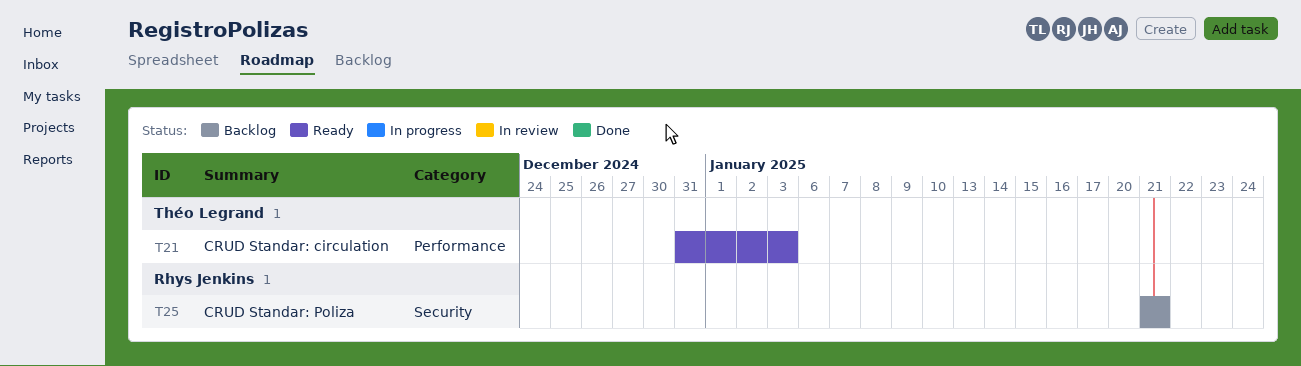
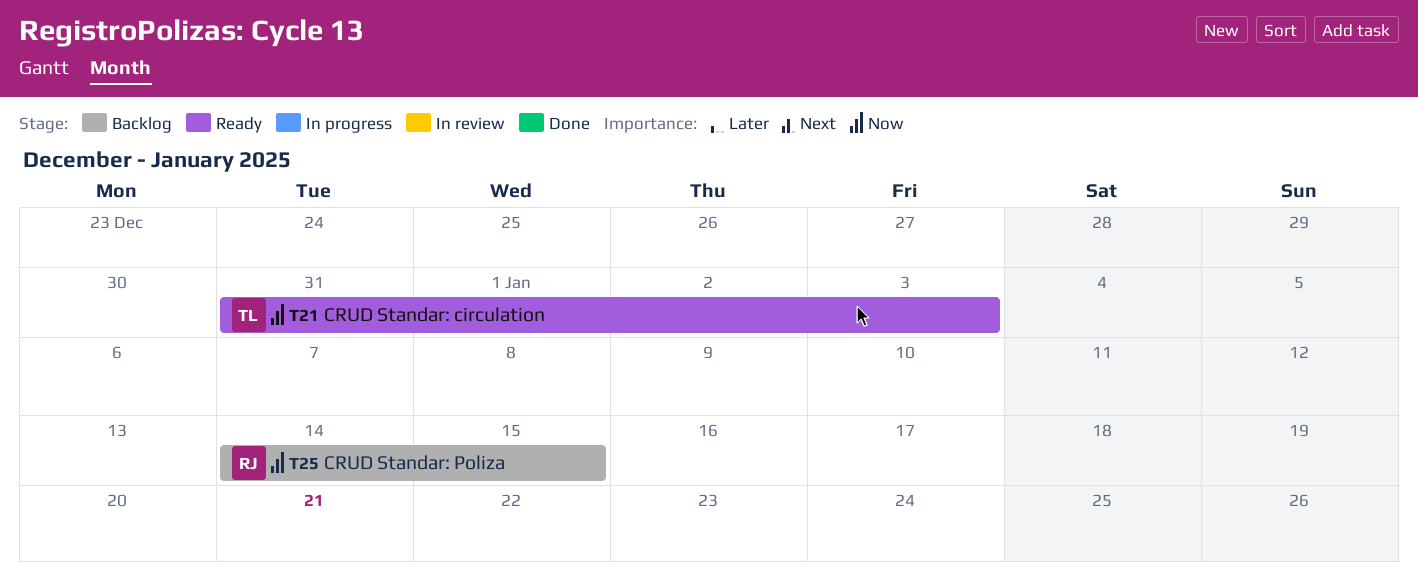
T25, start: Jan 21 -> Jan 14
T25, due: Jan 21 -> Jan 15

